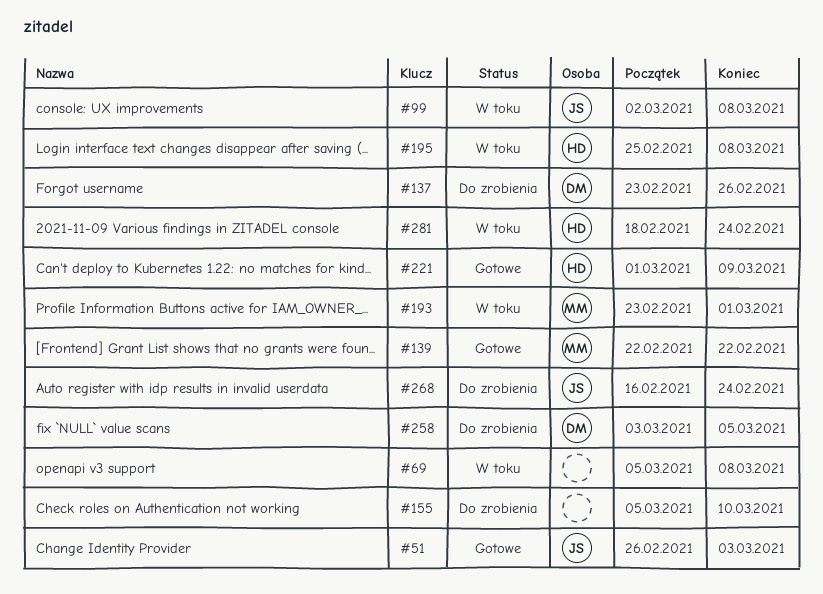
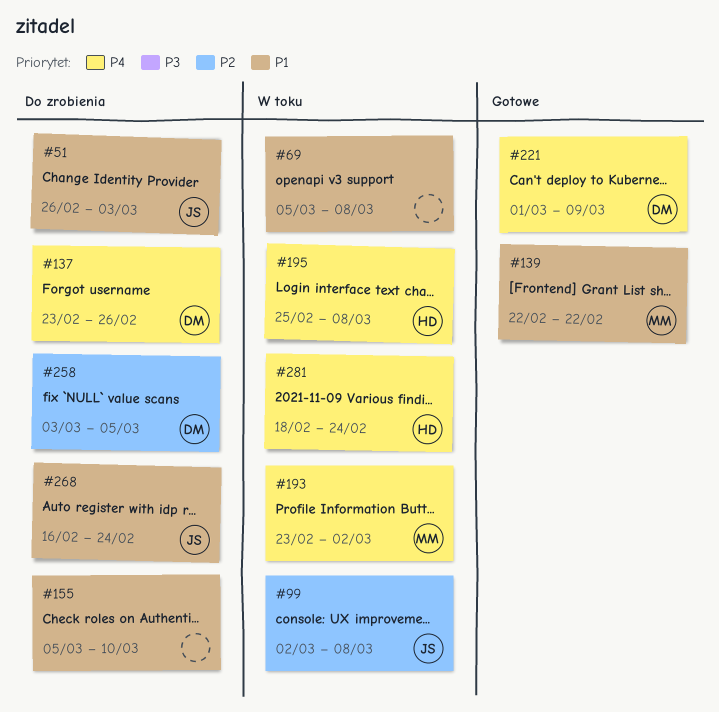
#51, status: Gotowe -> Do zrobienia
#193, due: Mar 1 -> Mar 2
#221, owner: HD -> DM

